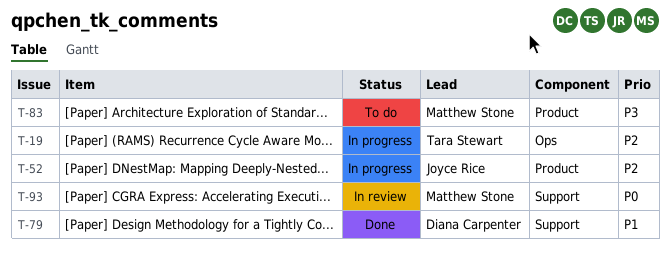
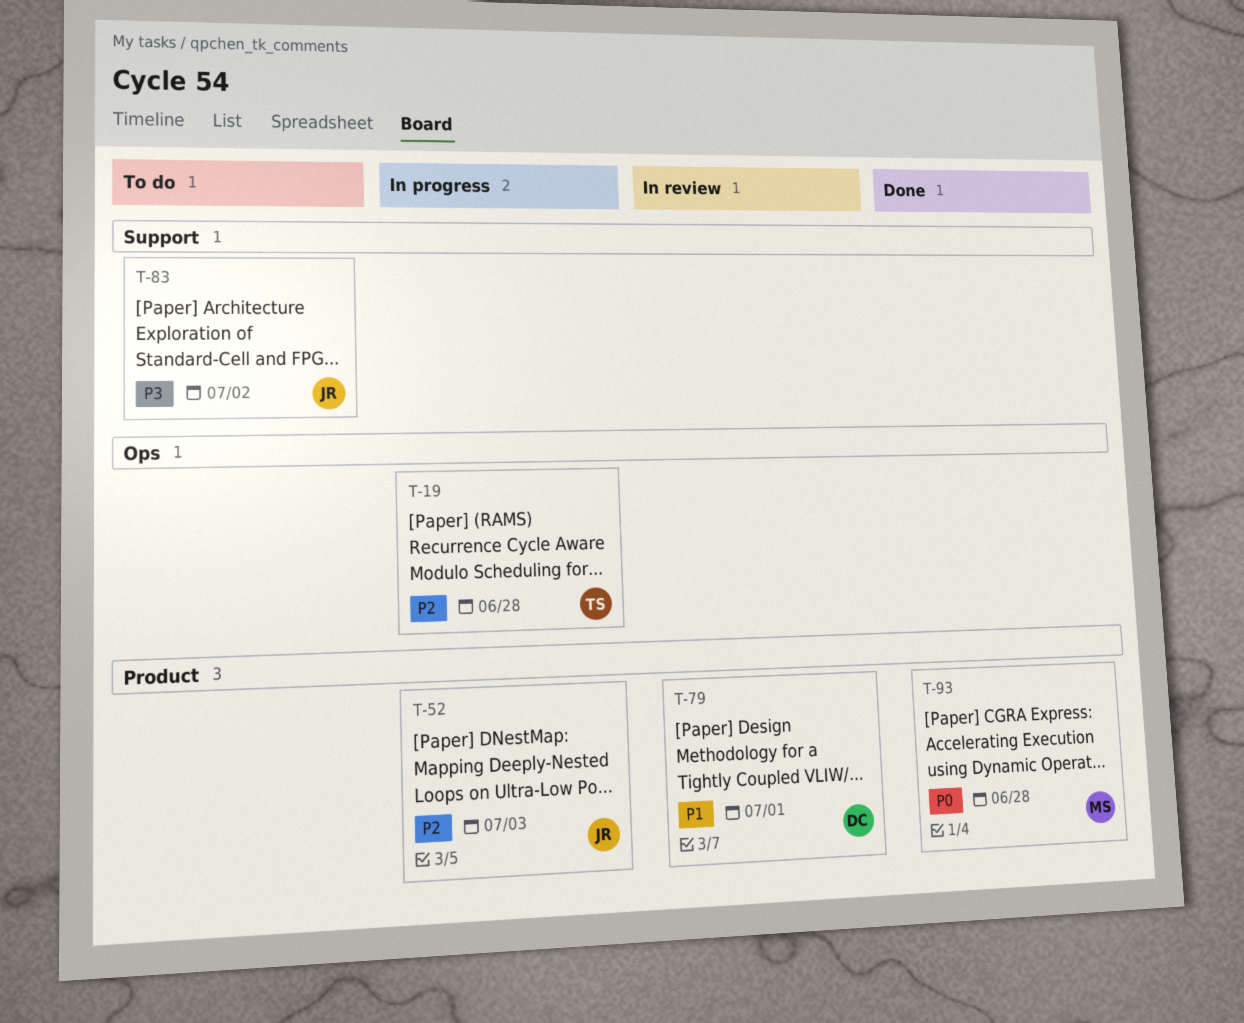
T-79, status: Done -> In review
T-79, label: Support -> Product
T-83, owner: Matthew Stone -> Joyce Rice
T-83, label: Product -> Support
T-93, status: In review -> Done
T-93, label: Support -> Product

